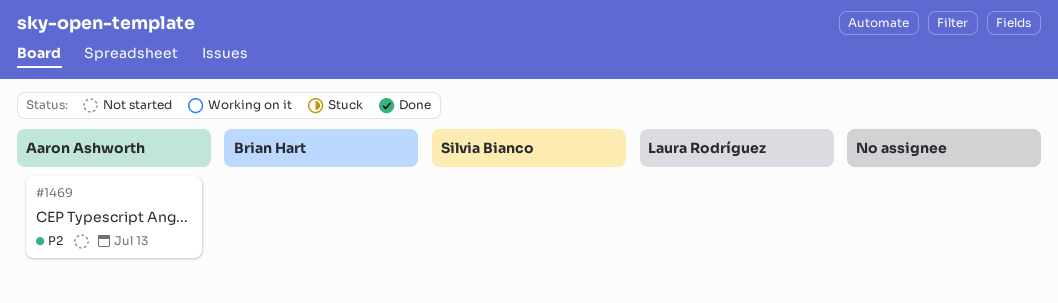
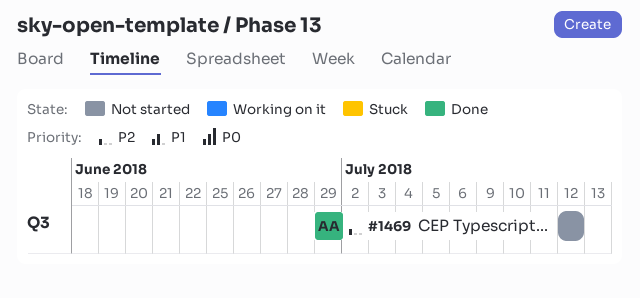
#1469, due: Jul 13 -> Jul 12

